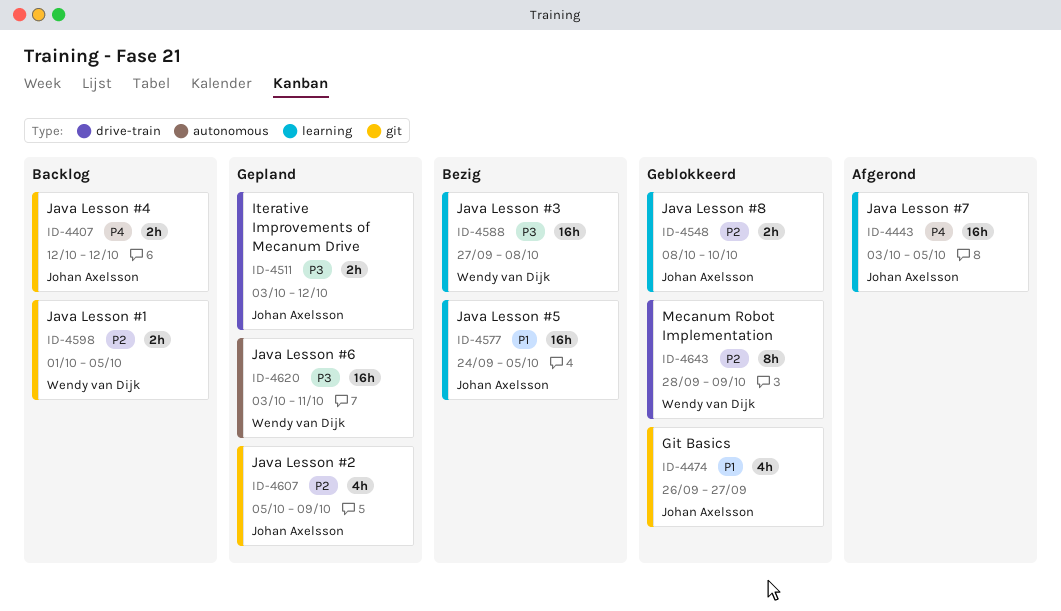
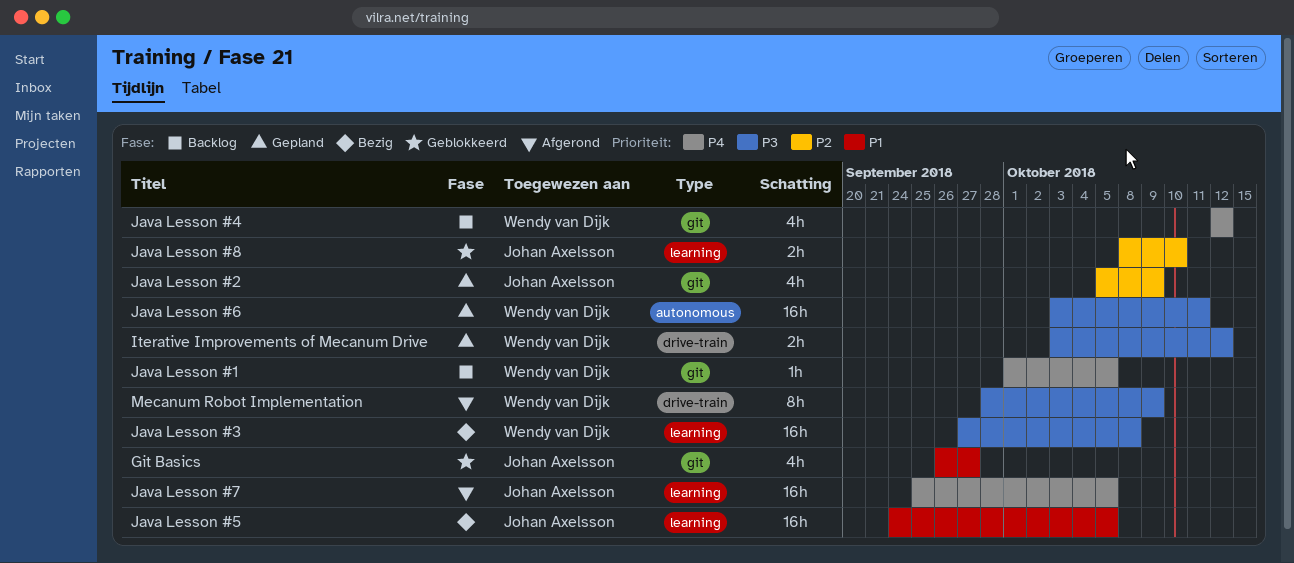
Iterative Improvements of Mecanum Drive, owner: Johan Axelsson -> Wendy van Dijk
Java Lesson #1, priority: P2 -> P4
Java Lesson #1, estimate: 2h -> 1h
Java Lesson #4, owner: Johan Axelsson -> Wendy van Dijk
Java Lesson #4, estimate: 2h -> 4h
Java Lesson #7, start: Oct 3 -> Sep 25
Mecanum Robot Implementation, status: Geblokkeerd -> Afgerond
Mecanum Robot Implementation, priority: P2 -> P3

